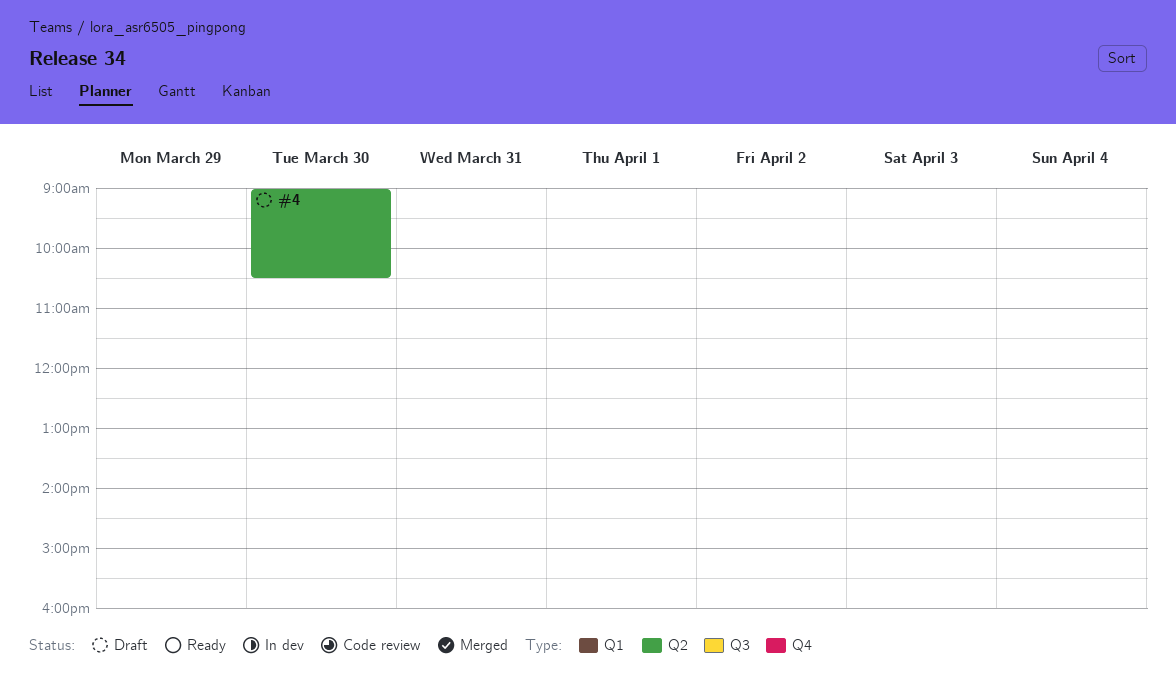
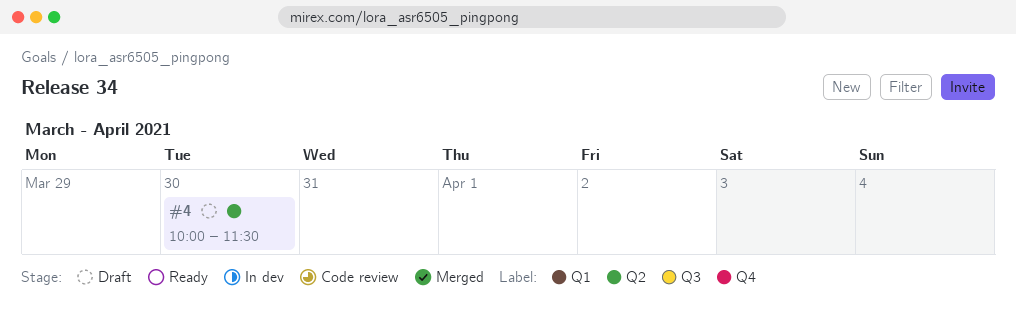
#4, begins: 09:00 -> 10:00
#4, ends: 10:30 -> 11:30

